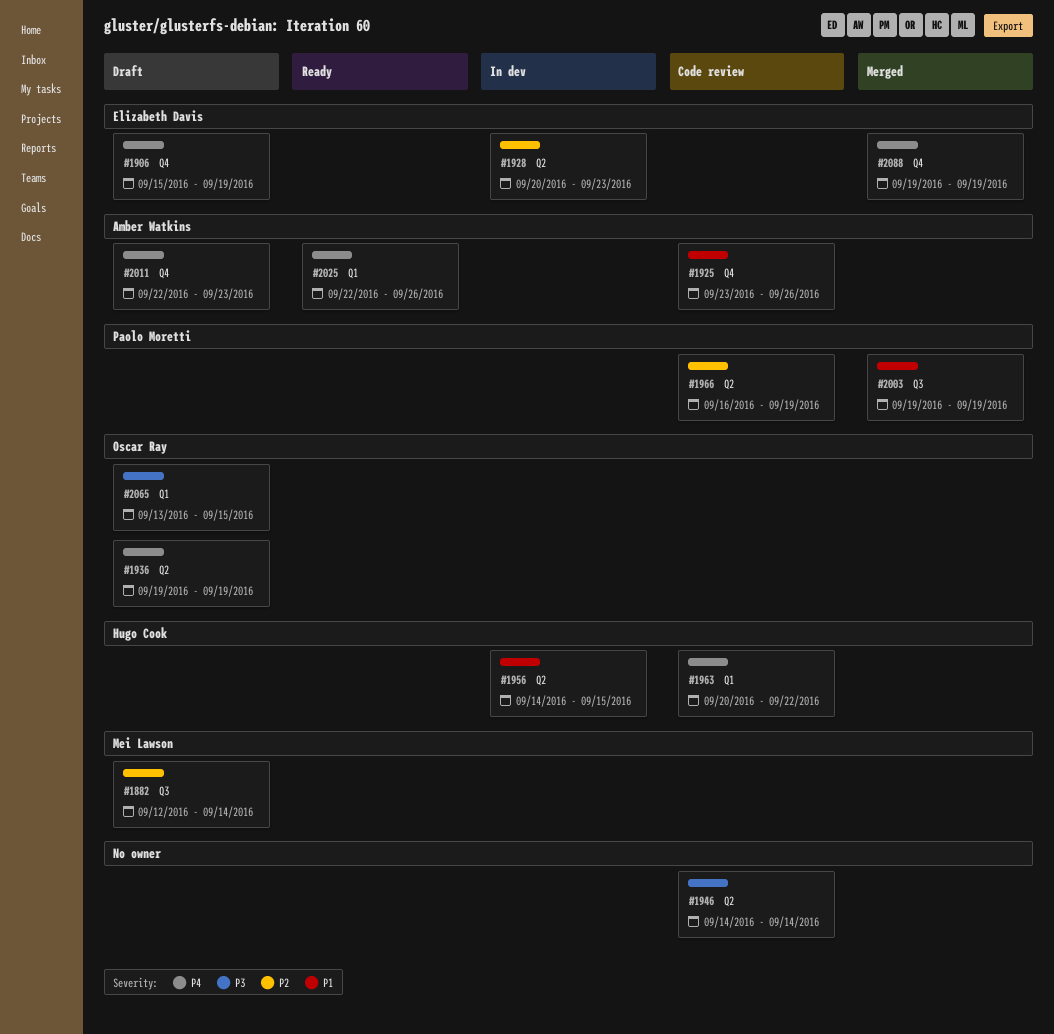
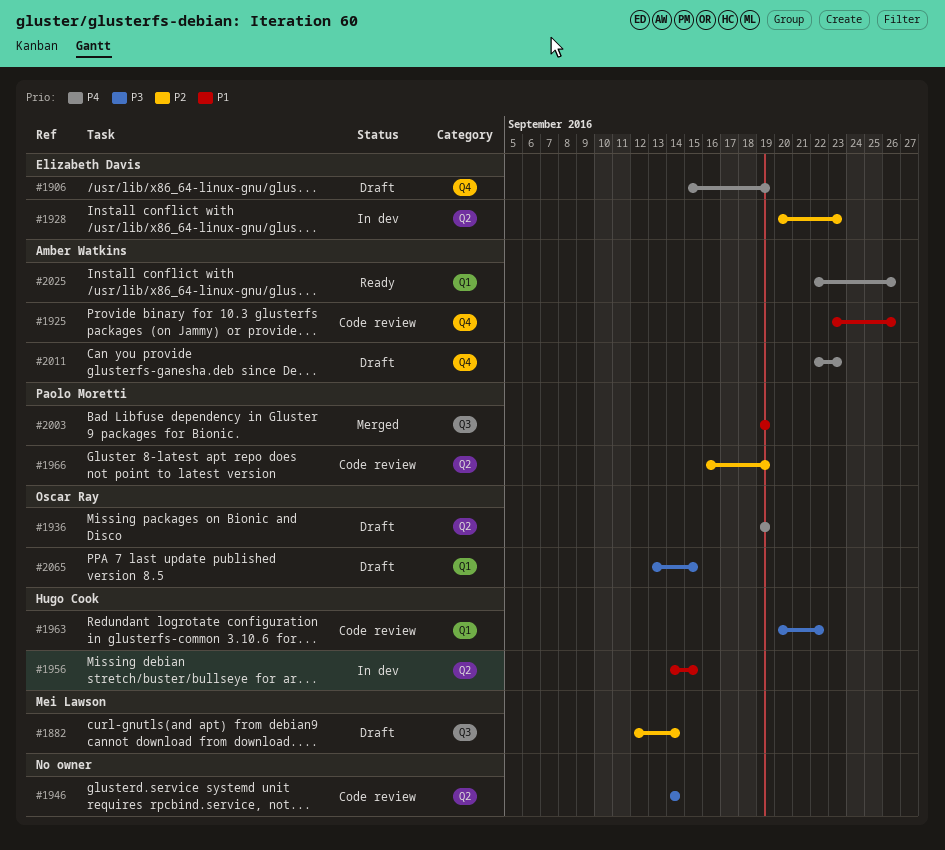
#1963, priority: P4 -> P3
#2088: present -> none

